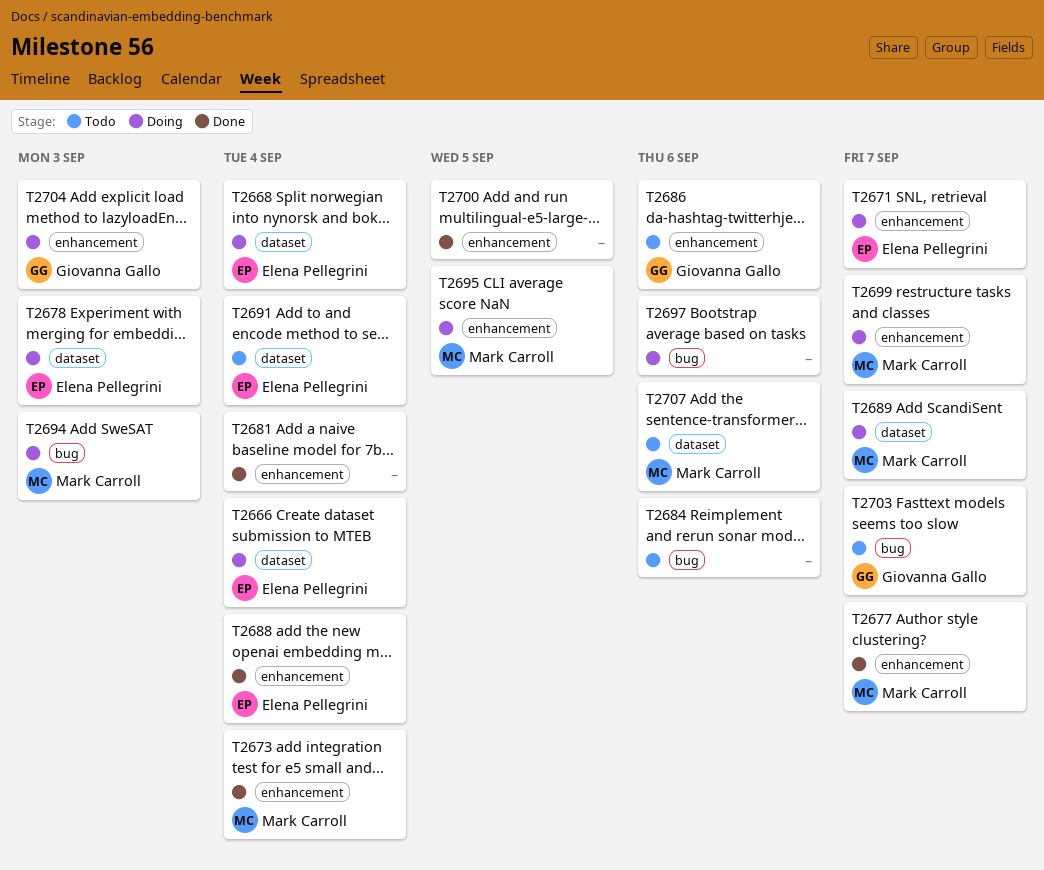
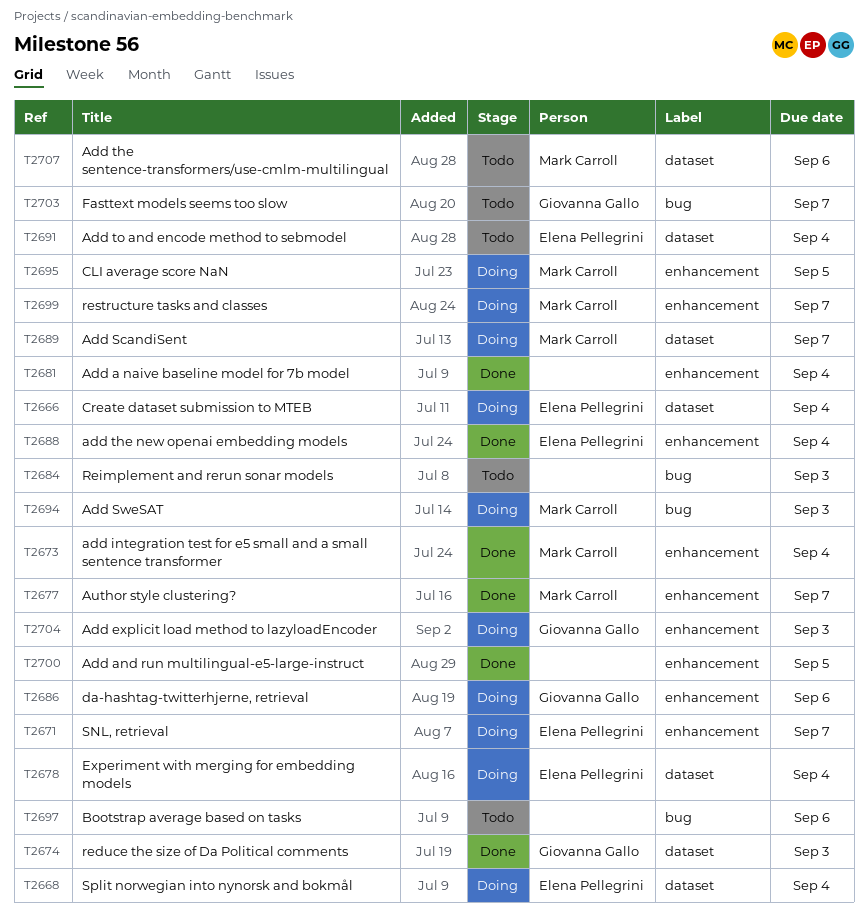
T2674: none -> present
T2678, due: Sep 3 -> Sep 4
T2684, due: Sep 6 -> Sep 3
T2686, status: Todo -> Doing
T2697, status: Doing -> Todo

